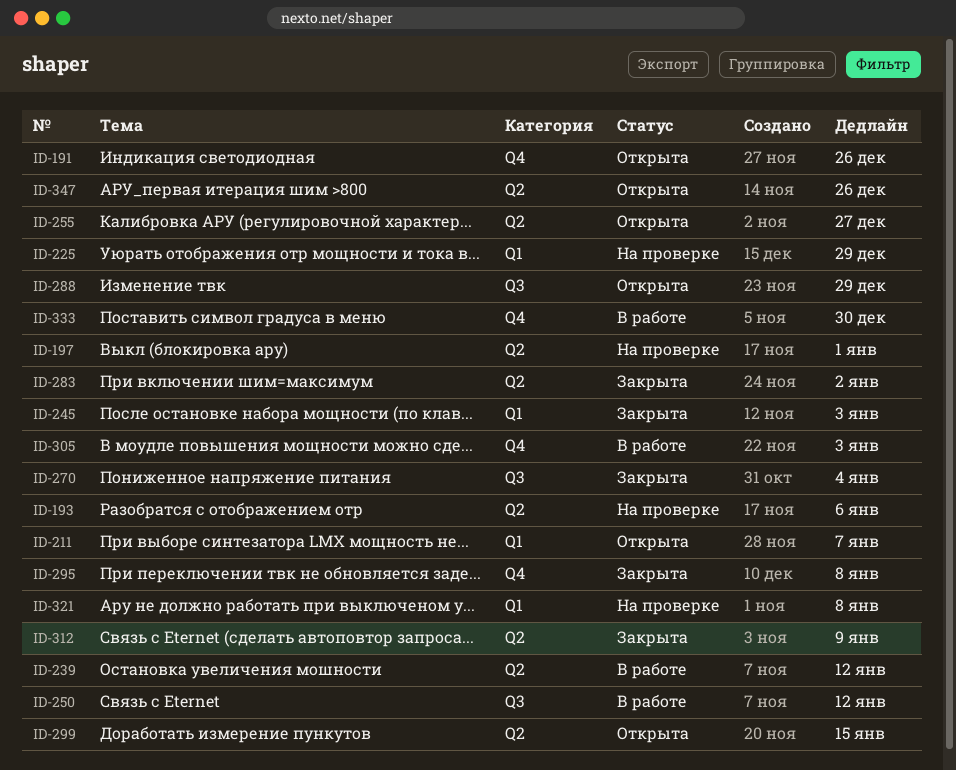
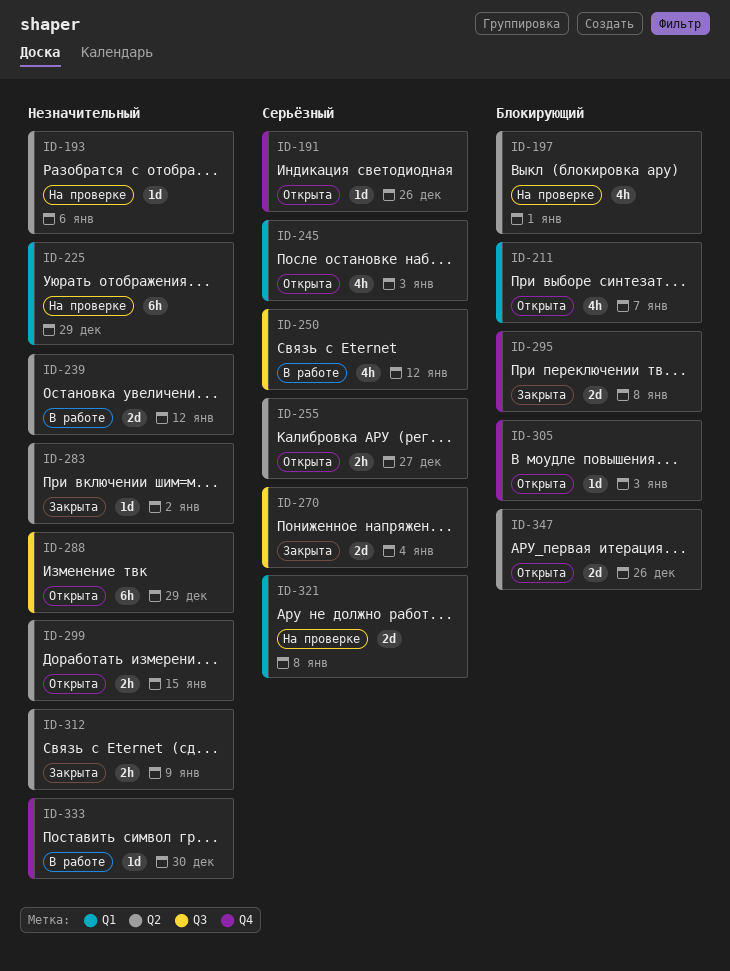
ID-245, status: Закрыта -> Открыта
ID-305, status: В работе -> Открыта

